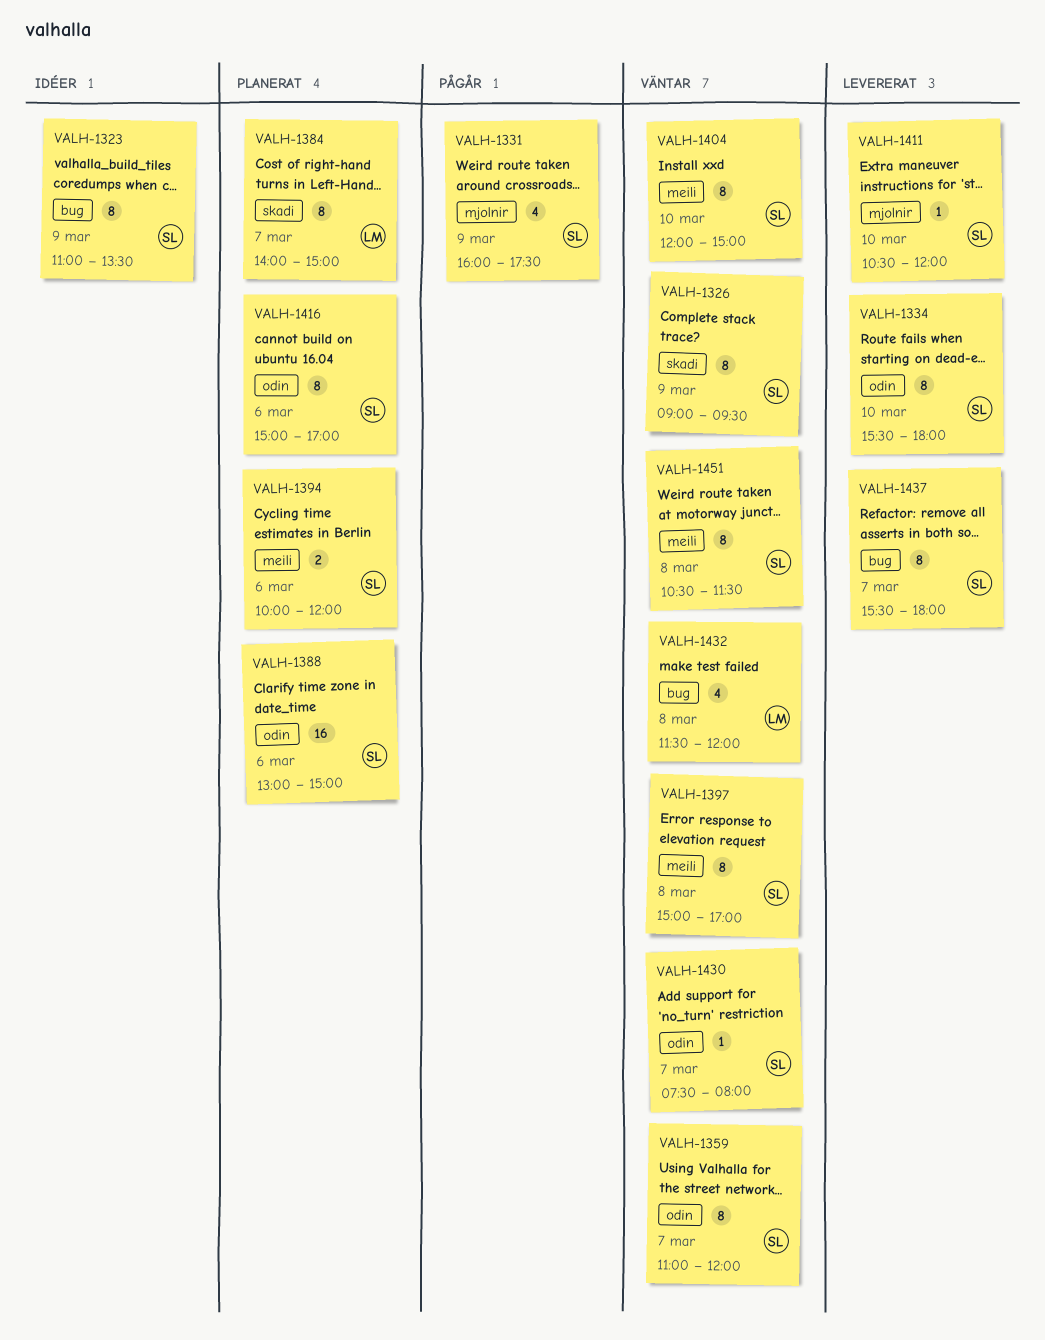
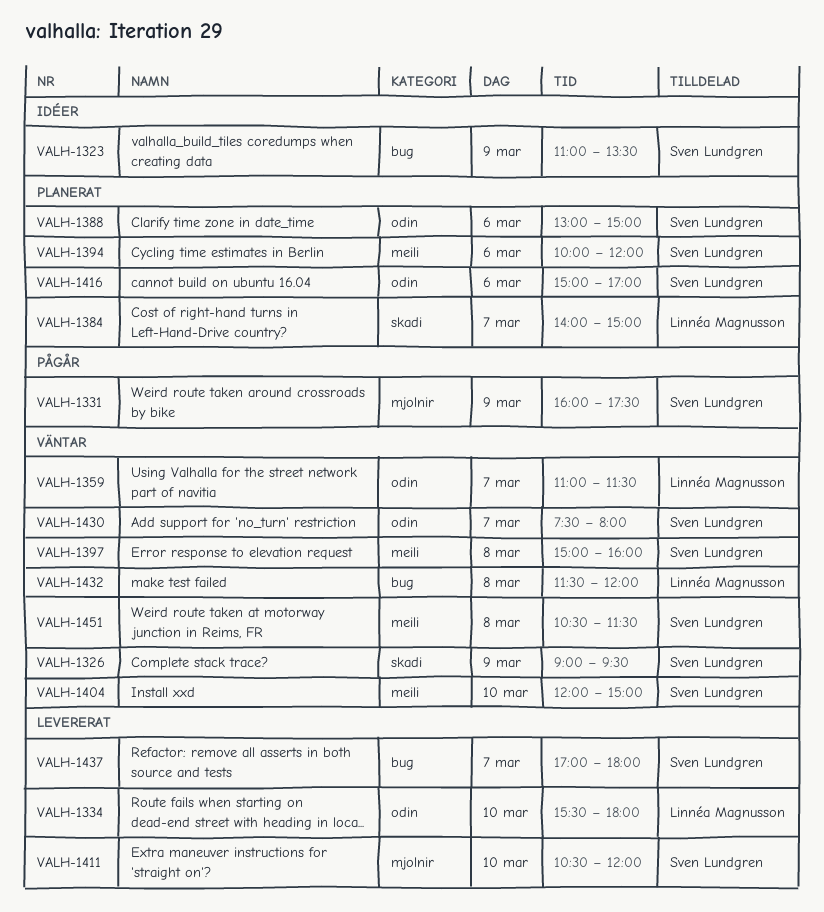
VALH-1334, owner: Sven Lundgren -> Linnéa Magnusson
VALH-1359, owner: Sven Lundgren -> Linnéa Magnusson
VALH-1359, ends: 12:00 -> 11:30
VALH-1397, ends: 17:00 -> 16:00
VALH-1437, begins: 15:30 -> 17:00

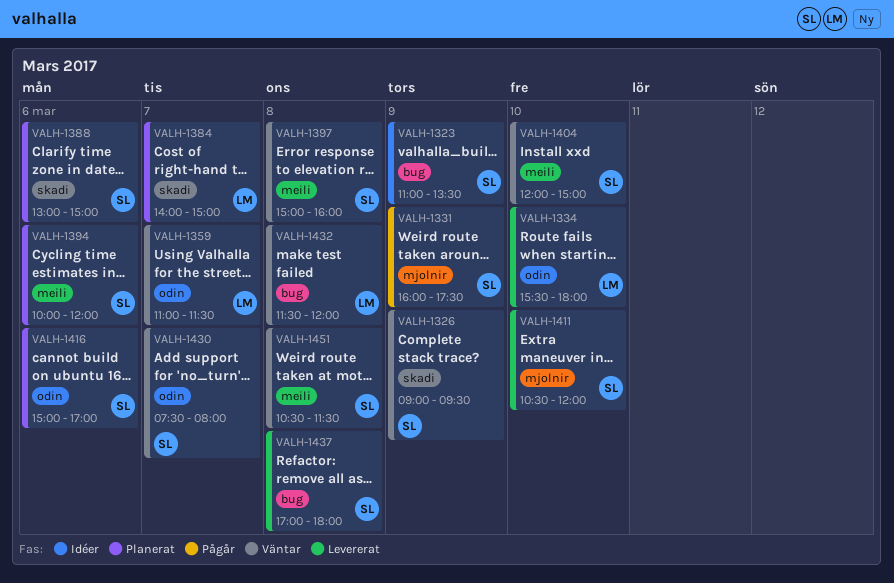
VALH-1388, label: odin -> skadi
VALH-1437, day: Mar 7 -> Mar 8

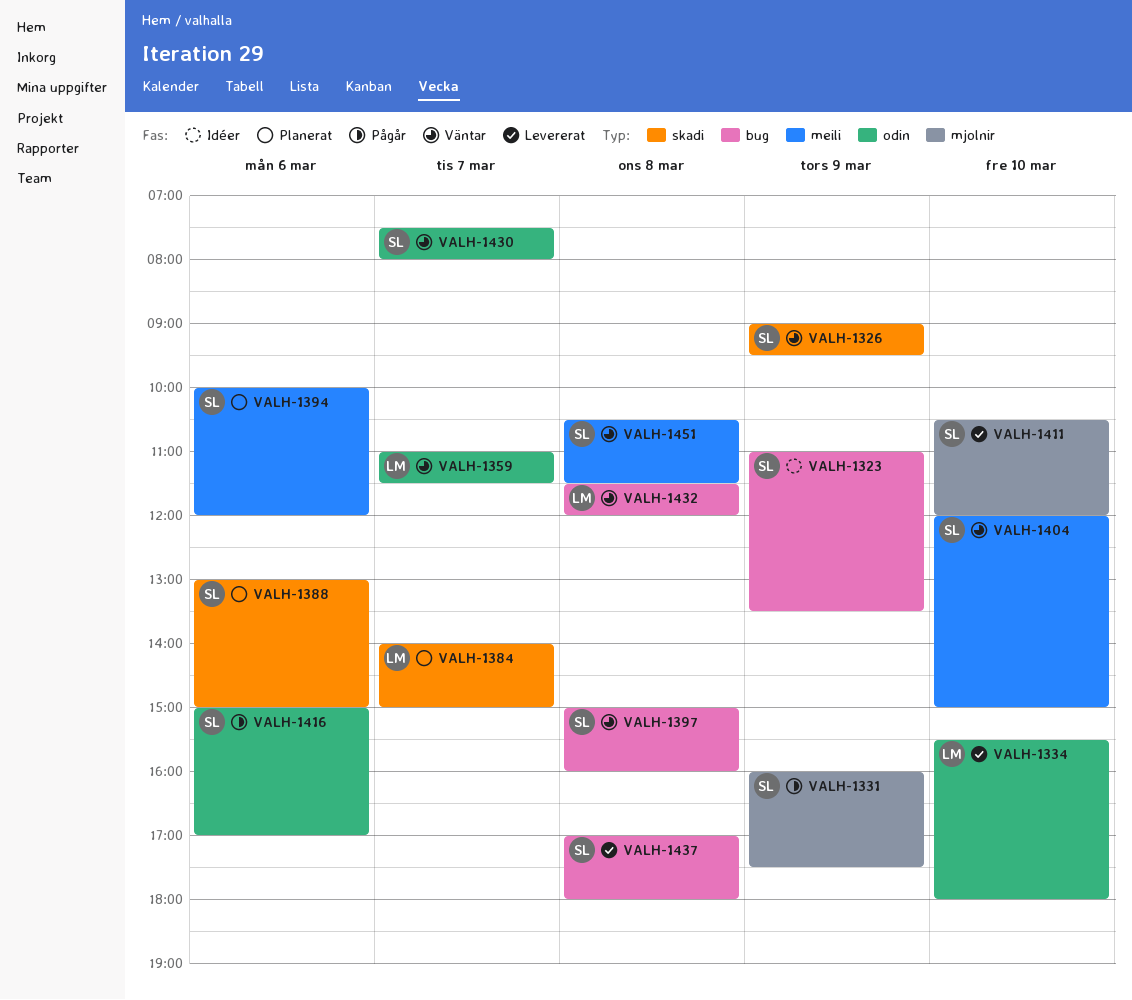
VALH-1397, label: meili -> bug
VALH-1416, status: Planerat -> Pågår

